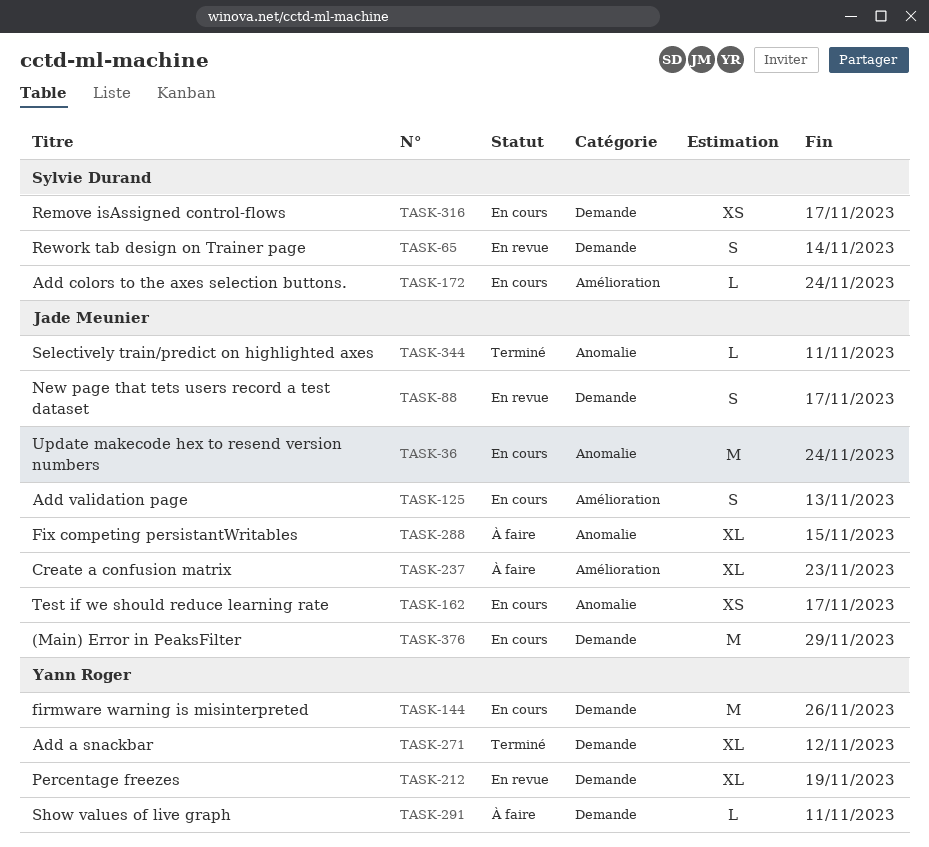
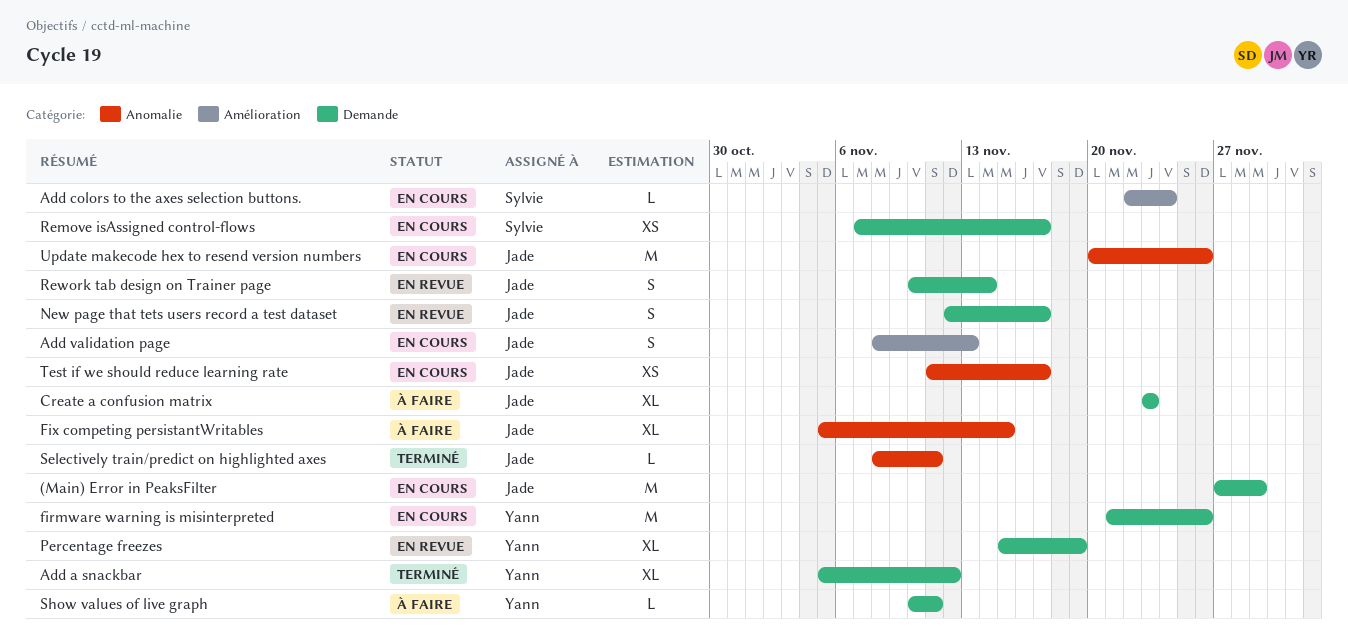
Create a confusion matrix, label: Amélioration -> Demande
Rework tab design on Trainer page, owner: Sylvie Durand -> Jade Meunier
Update makecode hex to resend version numbers, due: Nov 24 -> Nov 26

